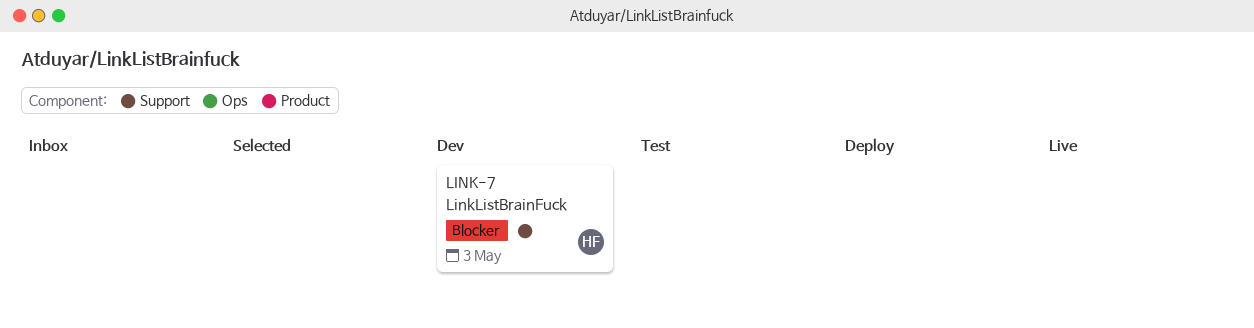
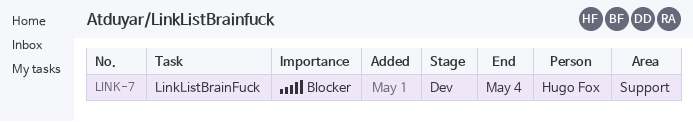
LINK-7, due: May 3 -> May 4

